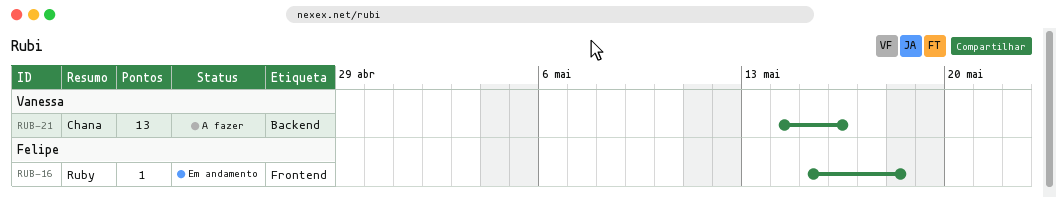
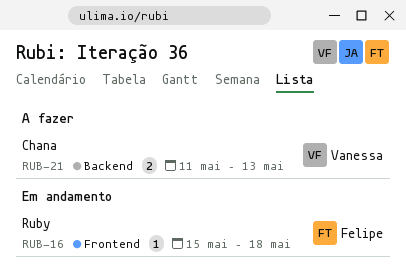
RUB-21, estimate: 13 -> 2
RUB-21, start: May 14 -> May 11
RUB-21, due: May 16 -> May 13

